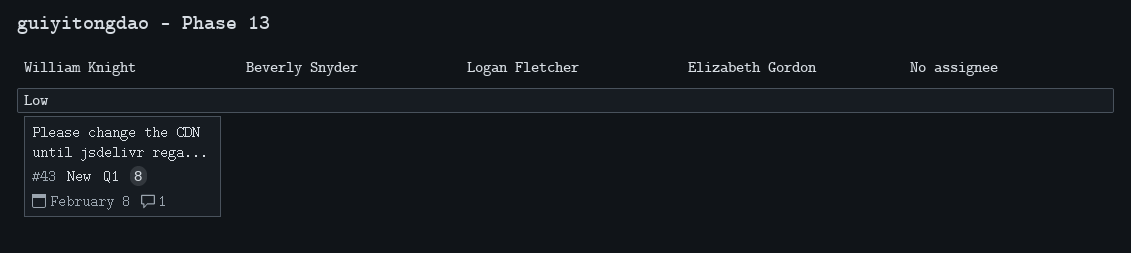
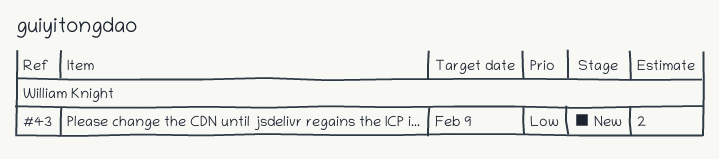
#43, estimate: 8 -> 2
#43, due: Feb 8 -> Feb 9

